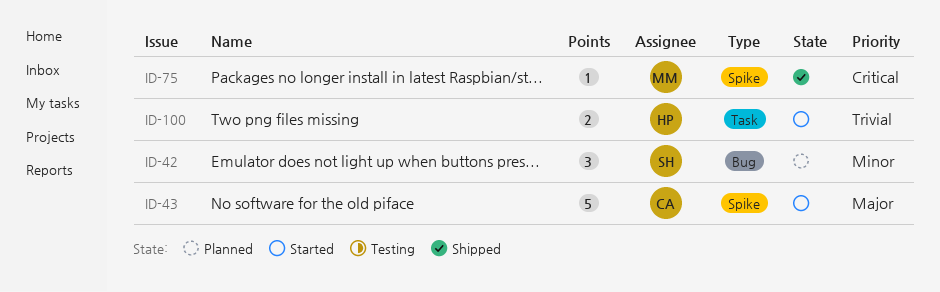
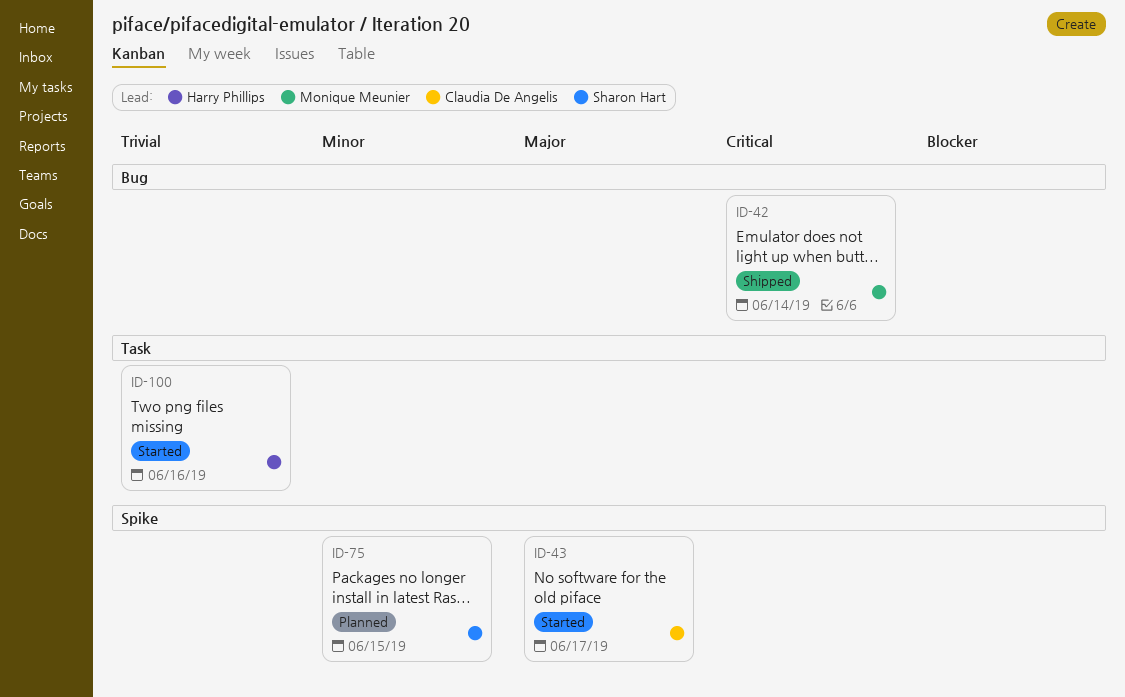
ID-42, status: Planned -> Shipped
ID-42, owner: Sharon Hart -> Monique Meunier
ID-42, priority: Minor -> Critical
ID-75, status: Shipped -> Planned
ID-75, owner: Monique Meunier -> Sharon Hart
ID-75, priority: Critical -> Minor

